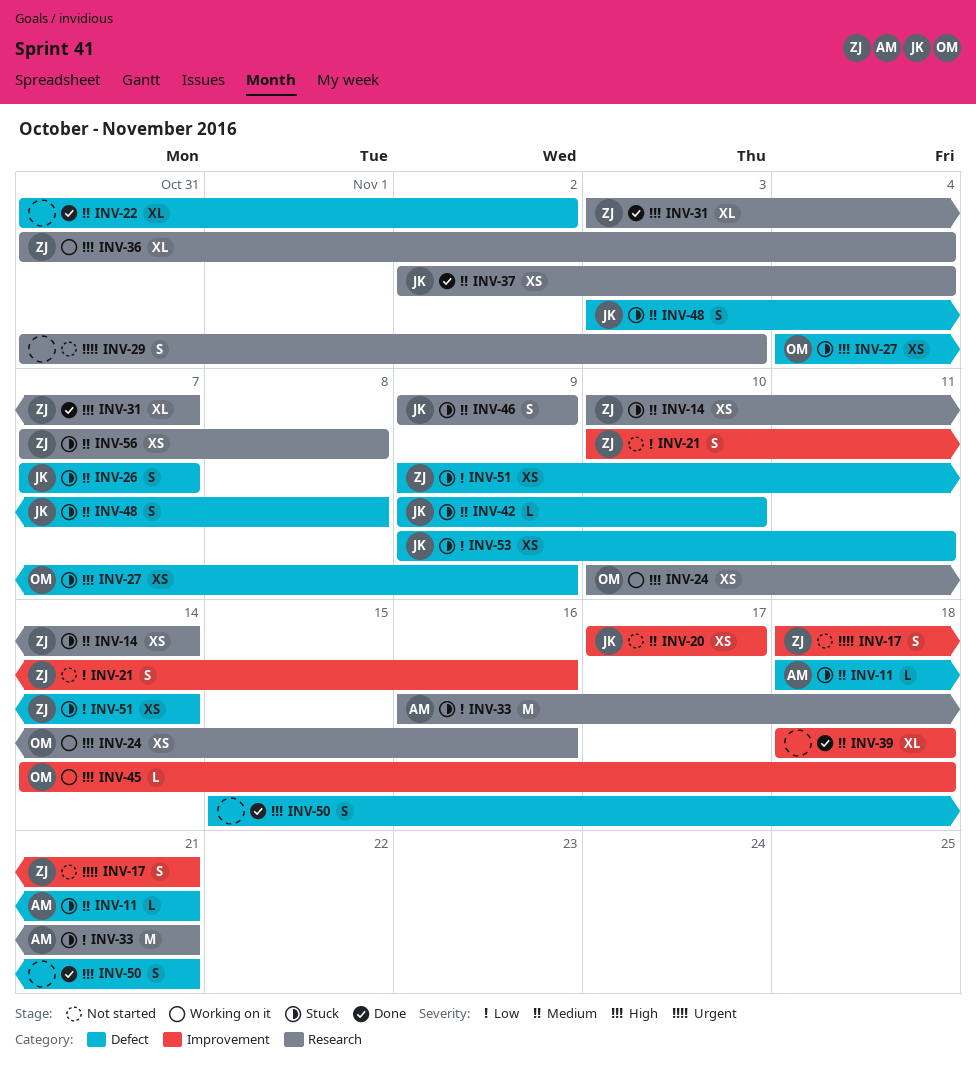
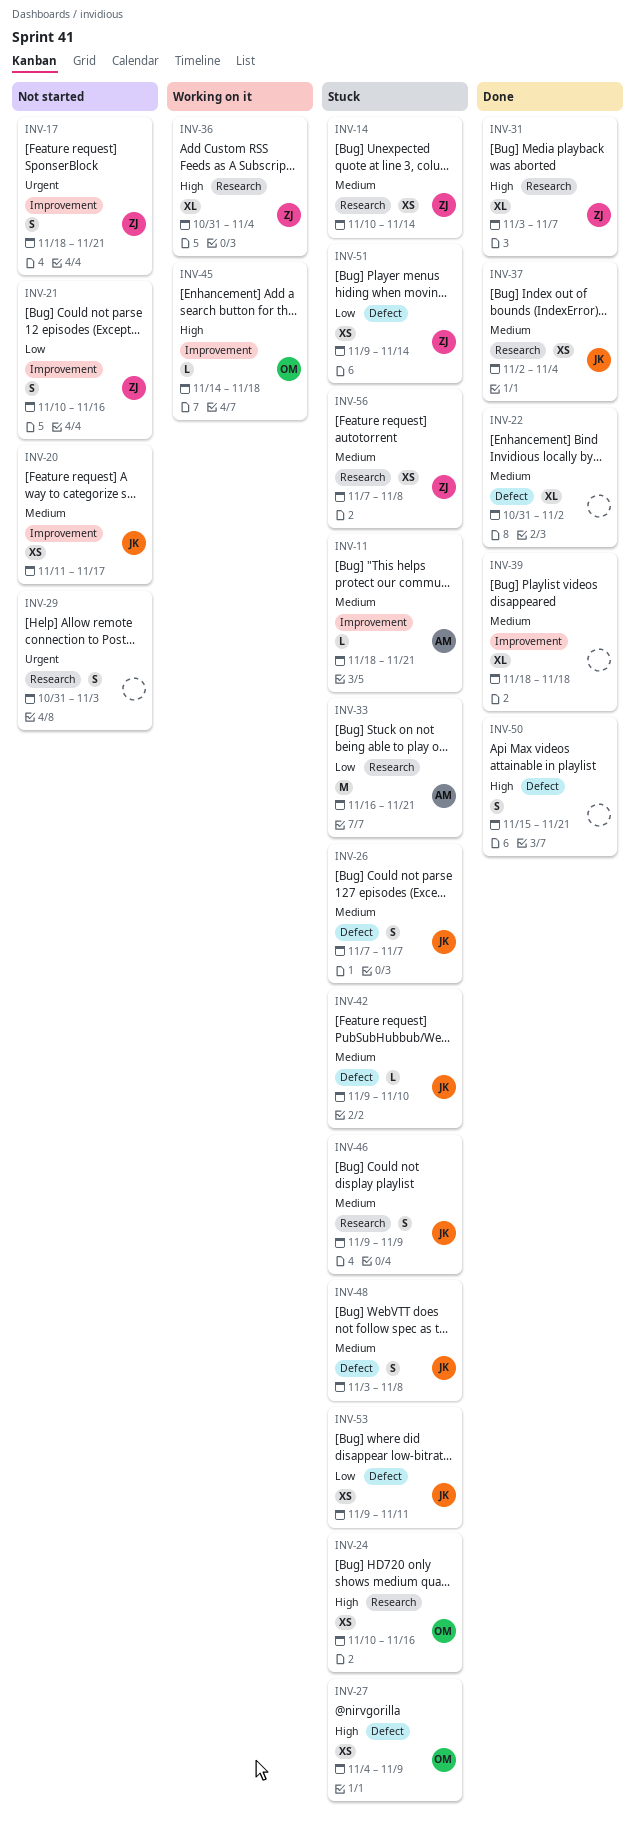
INV-11, label: Defect -> Improvement
INV-20, start: Nov 17 -> Nov 11
INV-24, status: Working on it -> Stuck

